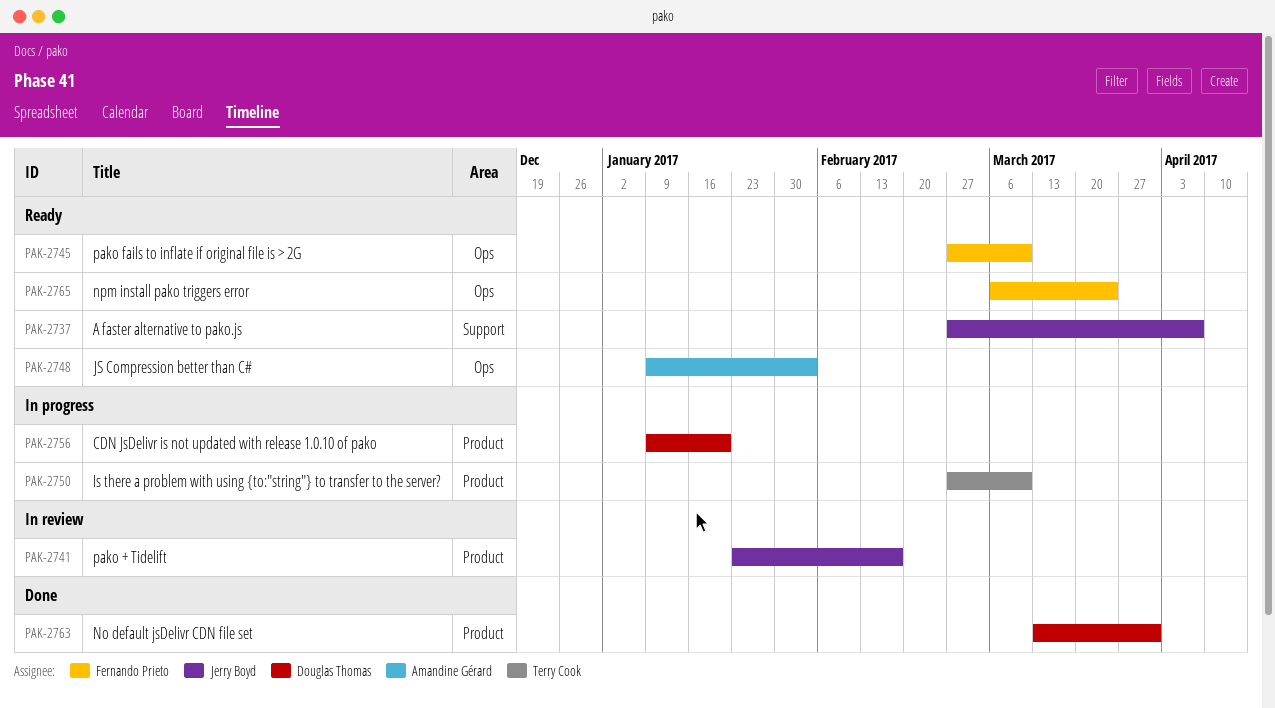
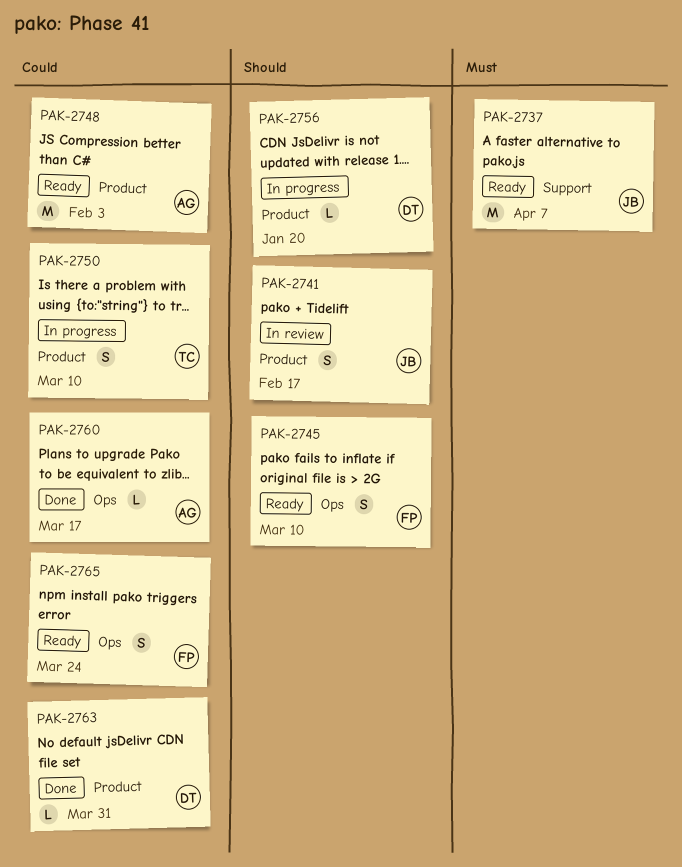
PAK-2748, label: Ops -> Product
PAK-2760: none -> present

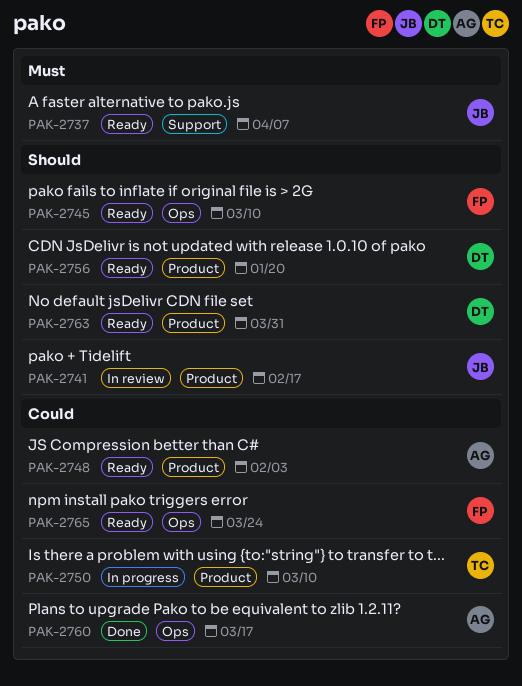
PAK-2756, status: In progress -> Ready
PAK-2763, status: Done -> Ready
PAK-2763, priority: Could -> Should

